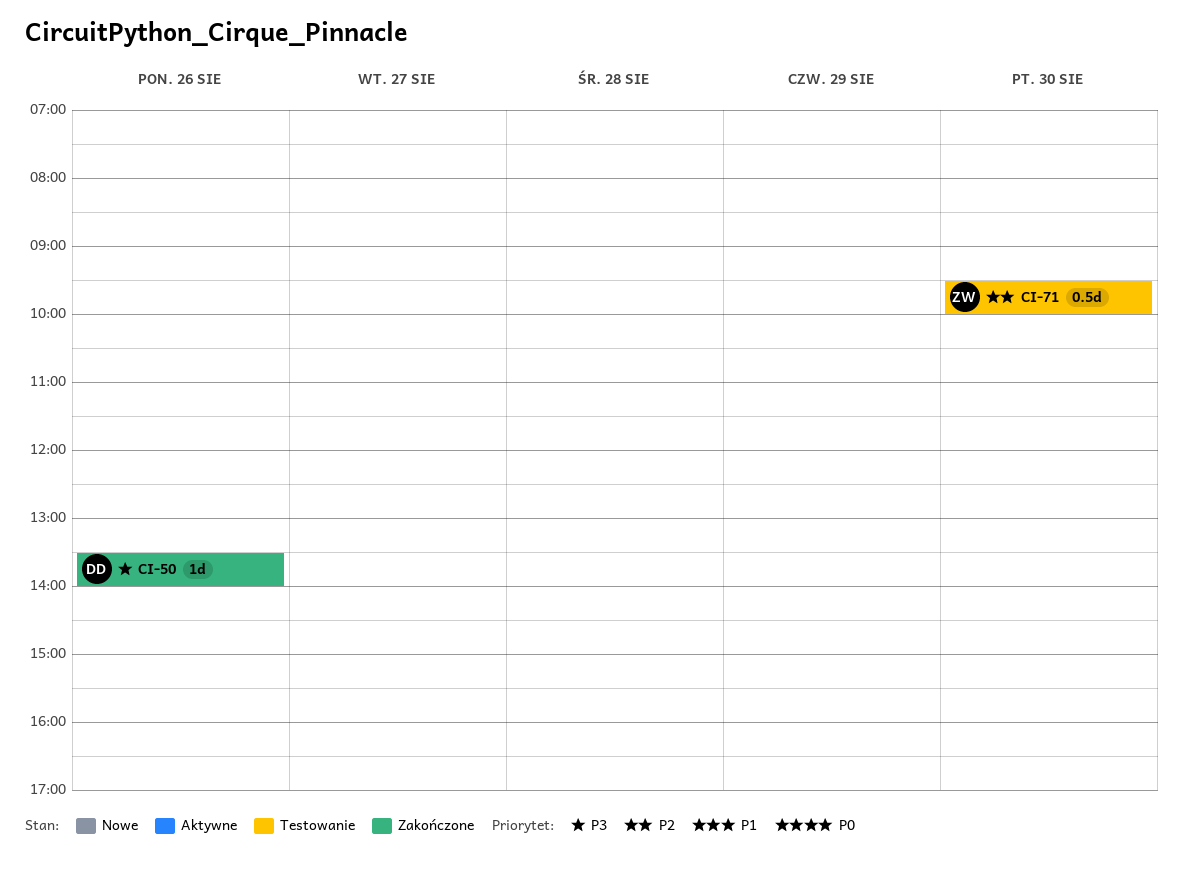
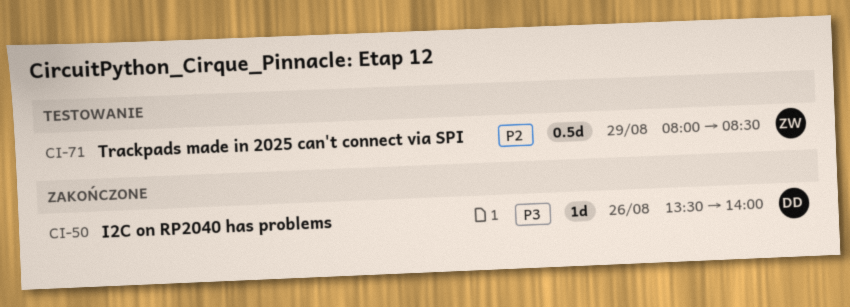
CI-71, day: Aug 30 -> Aug 29
CI-71, begins: 09:30 -> 08:00
CI-71, ends: 10:00 -> 08:30

